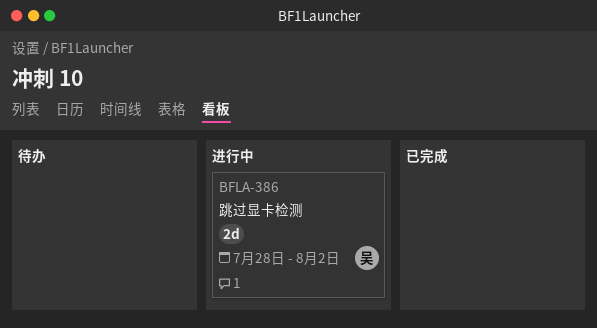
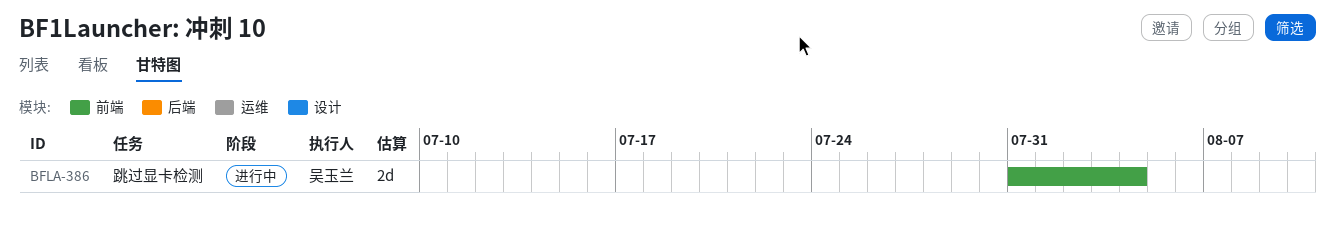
BFLA-386, start: Jul 28 -> Jul 31
BFLA-386, due: Aug 2 -> Aug 4

